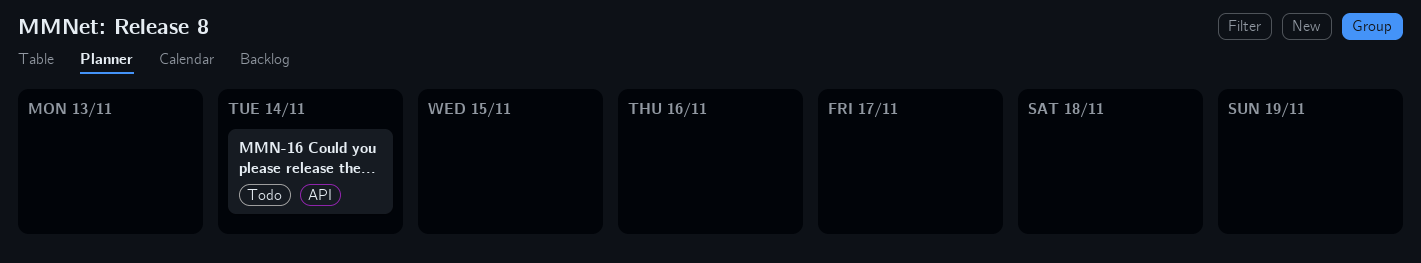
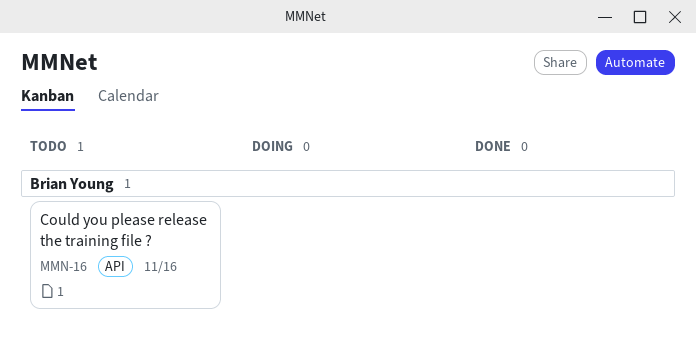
MMN-16, due: Nov 14 -> Nov 16

